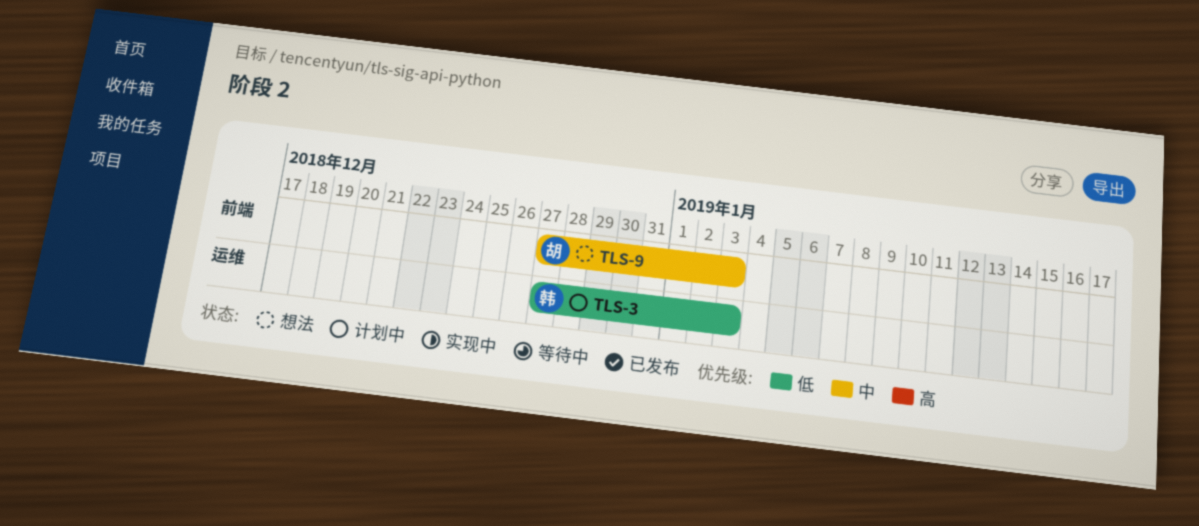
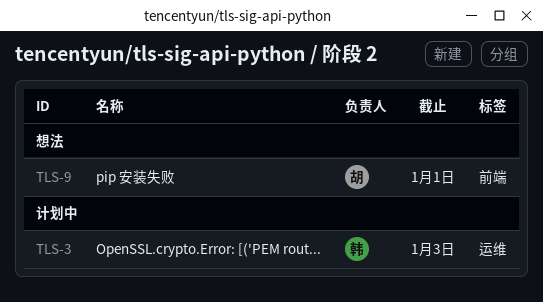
TLS-9, due: Jan 3 -> Jan 1

